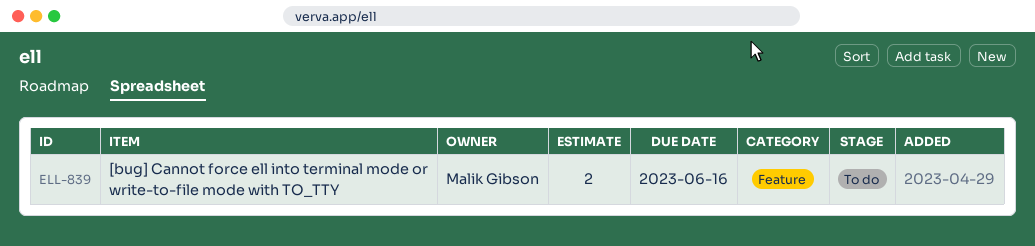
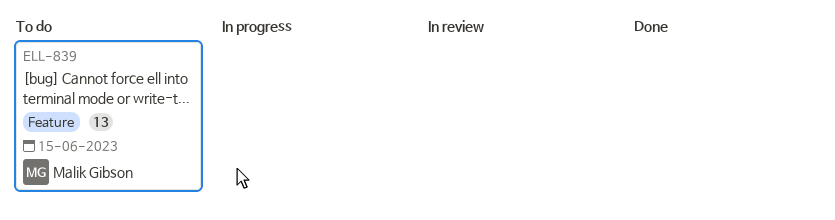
ELL-839, estimate: 2 -> 13
ELL-839, due: Jun 16 -> Jun 15

